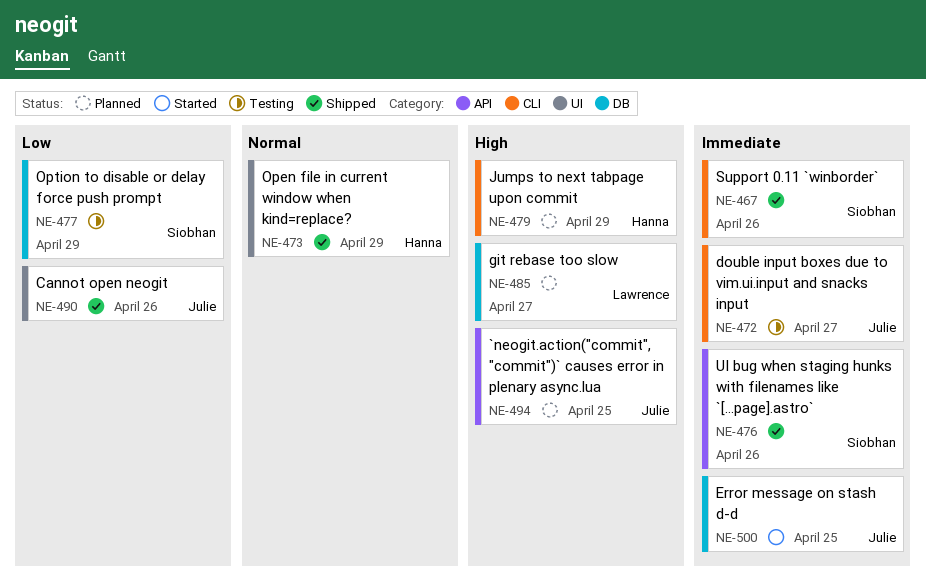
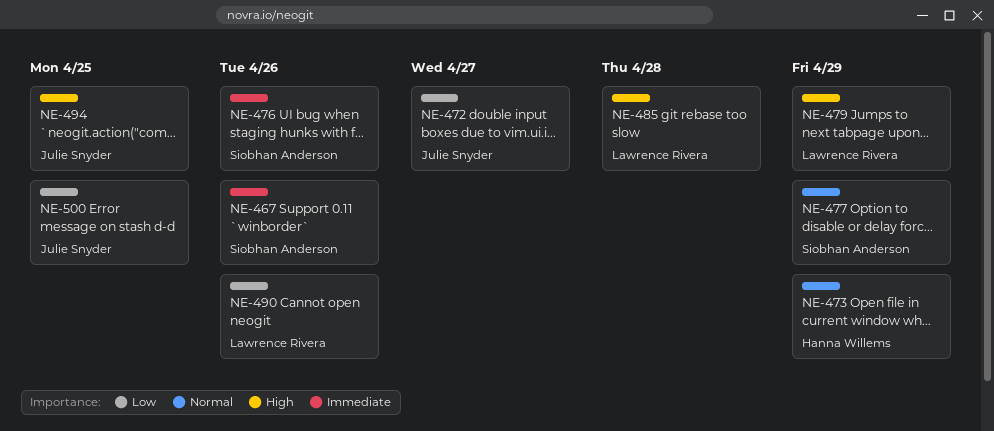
NE-472, priority: Immediate -> Low
NE-477, priority: Low -> Normal
NE-479, owner: Hanna Willems -> Lawrence Rivera
NE-485, due: Apr 27 -> Apr 28
NE-490, owner: Julie Snyder -> Lawrence Rivera
NE-500, priority: Immediate -> Low

